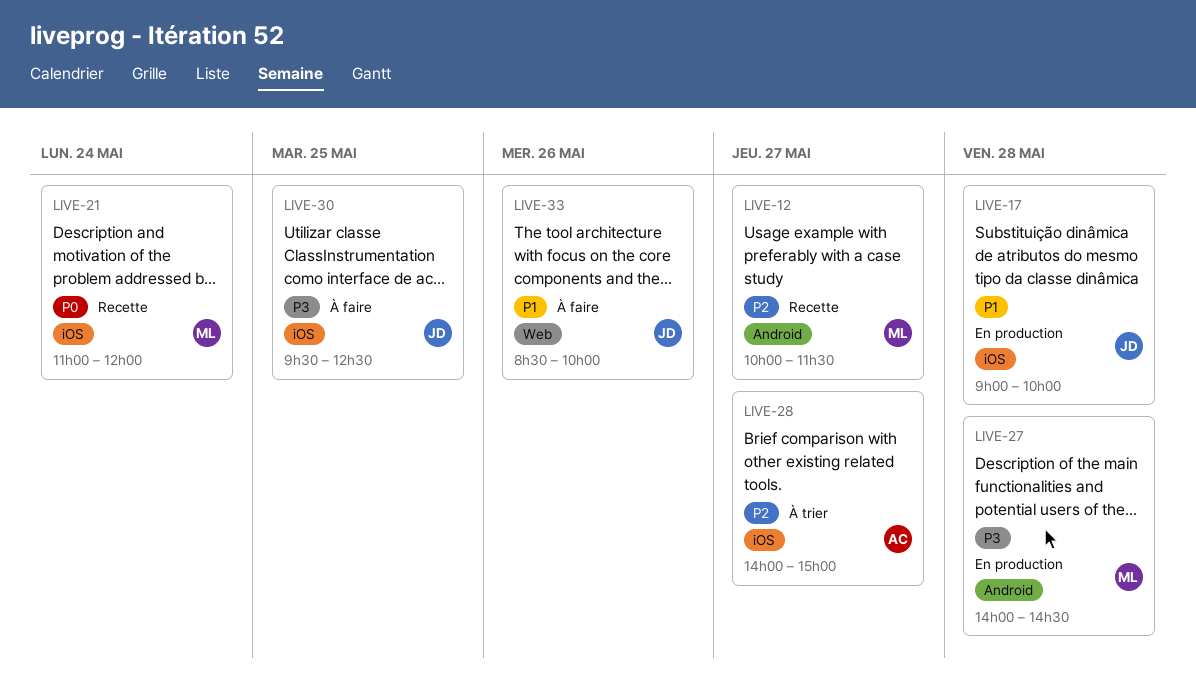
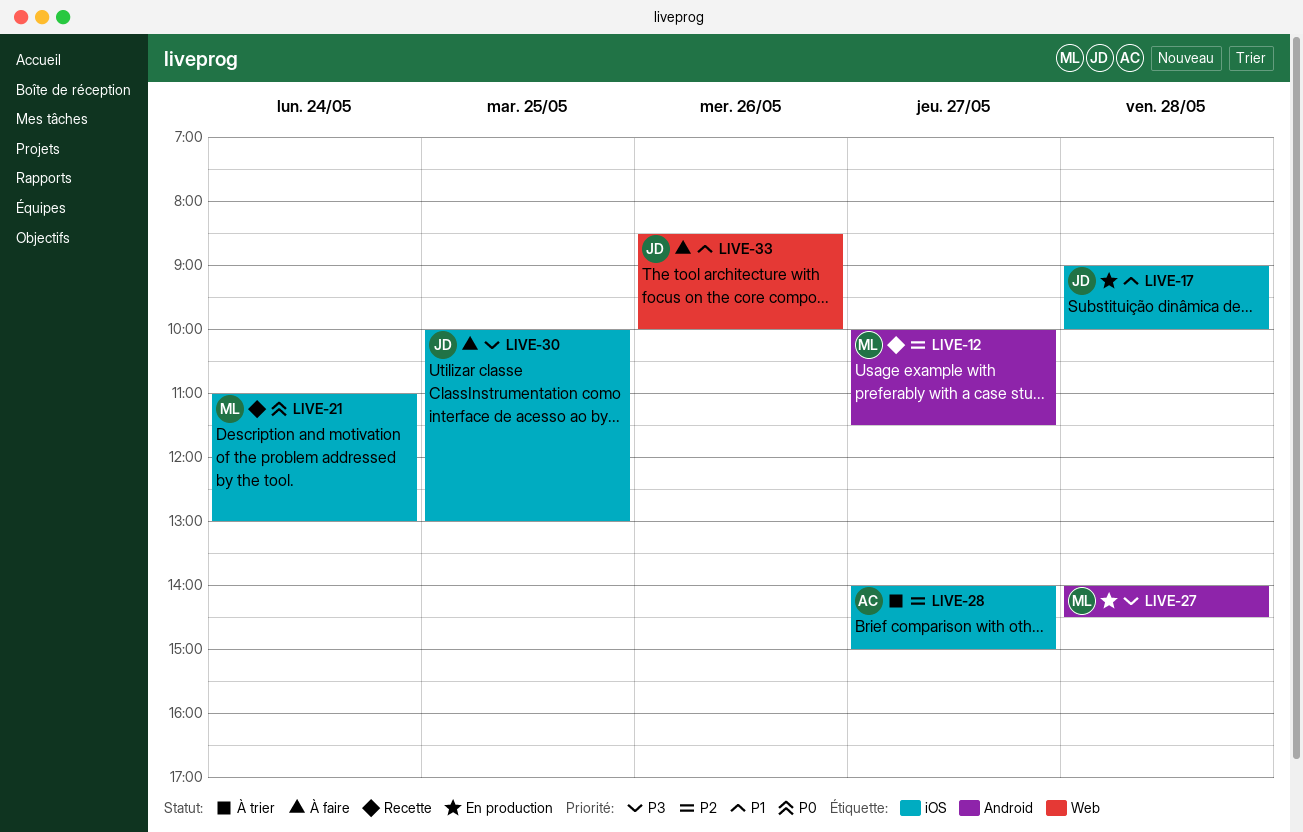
LIVE-21, ends: 12:00 -> 13:00
LIVE-30, begins: 09:30 -> 10:00
LIVE-30, ends: 12:30 -> 13:00

